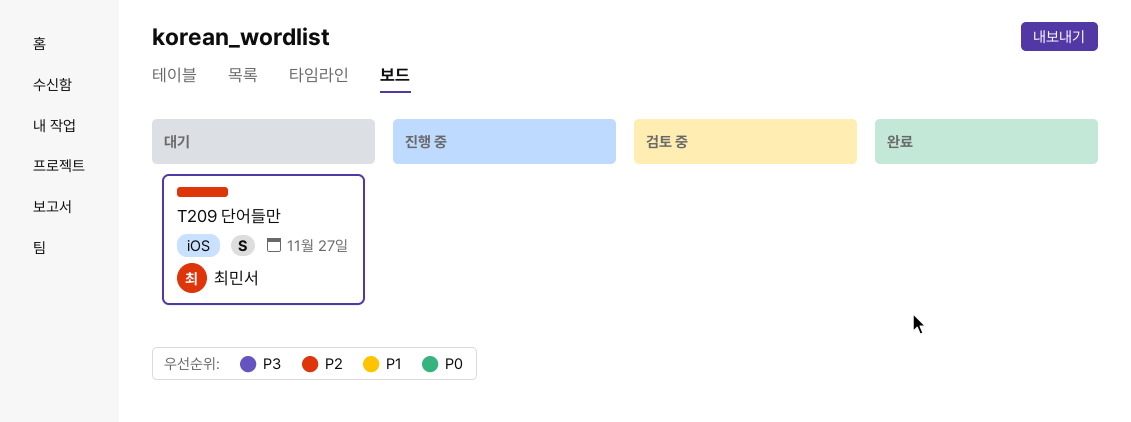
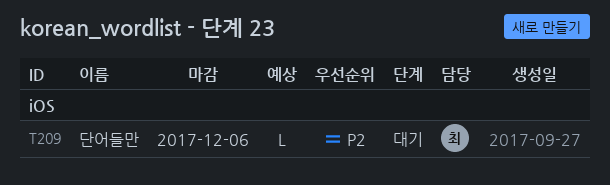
T209, estimate: S -> L
T209, due: Nov 27 -> Dec 6

